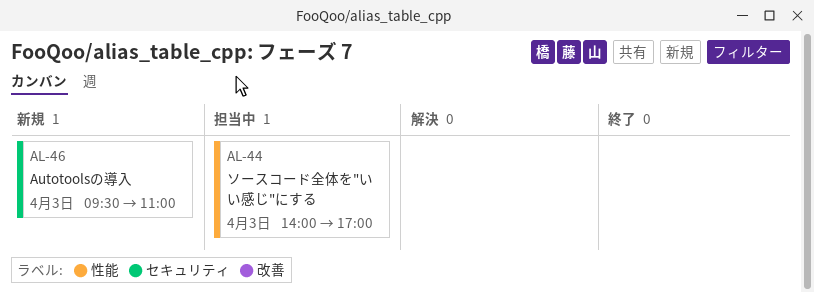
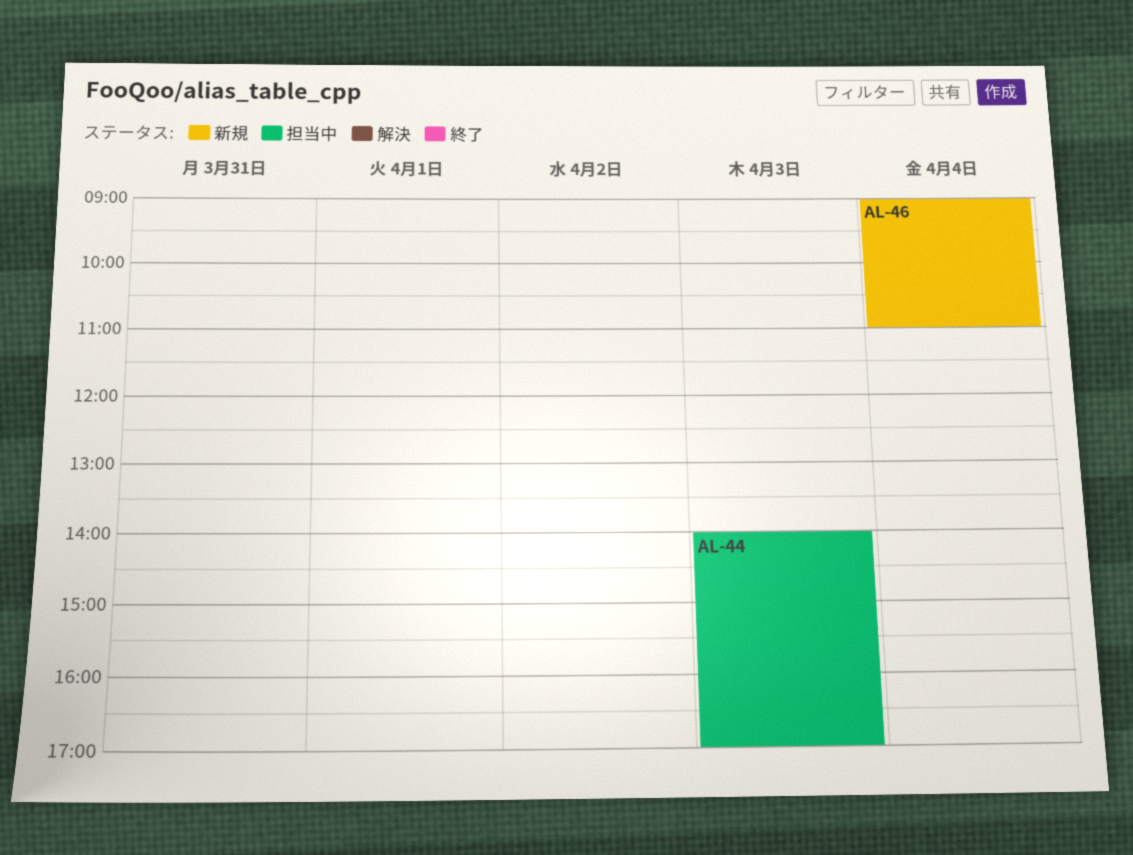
AL-46, day: Apr 3 -> Apr 4
AL-46, begins: 09:30 -> 09:00

